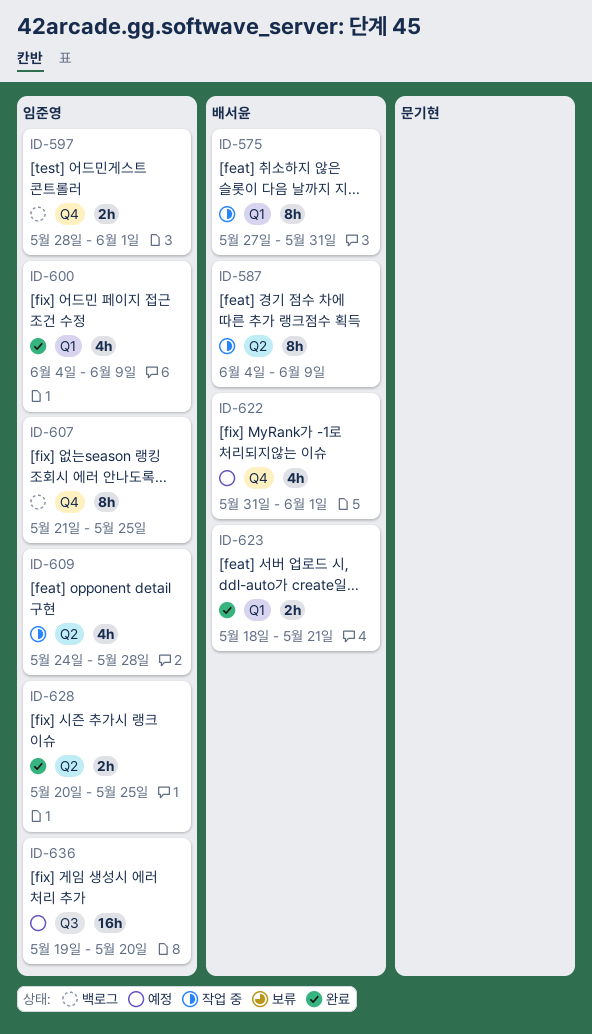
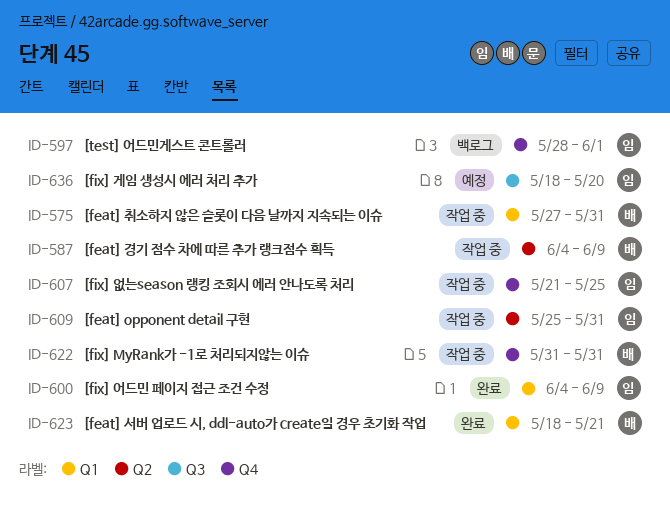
ID-607, status: 백로그 -> 작업 중
ID-609, start: May 24 -> May 25
ID-609, due: May 28 -> May 31
ID-622, status: 예정 -> 작업 중
ID-622, due: Jun 1 -> May 31
ID-628: present -> none
ID-636, start: May 19 -> May 18

